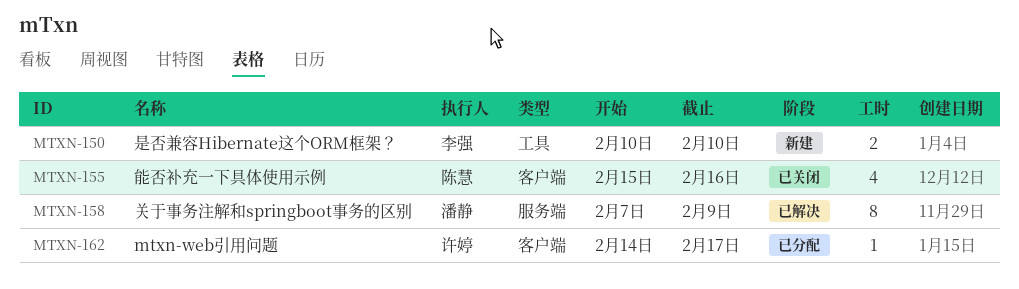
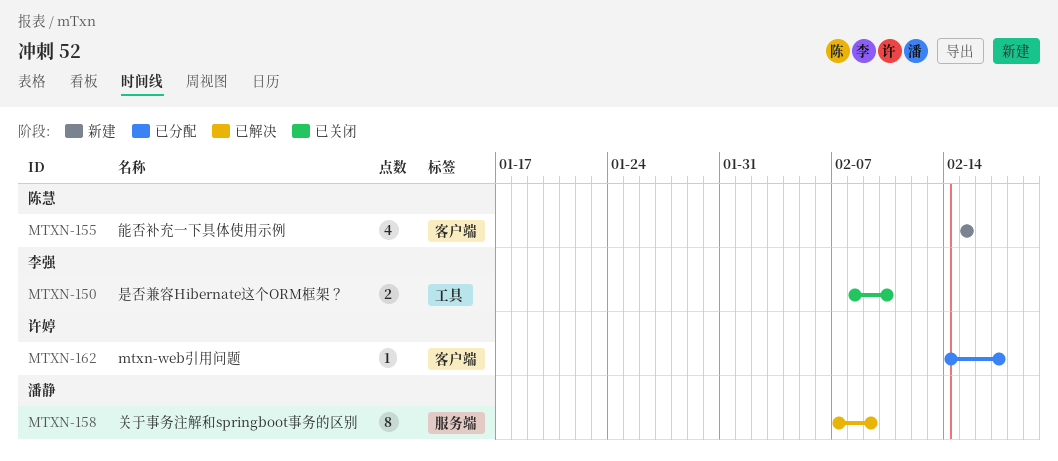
MTXN-150, status: 新建 -> 已关闭
MTXN-150, start: Feb 10 -> Feb 8
MTXN-155, status: 已关闭 -> 新建
MTXN-155, due: Feb 16 -> Feb 15

